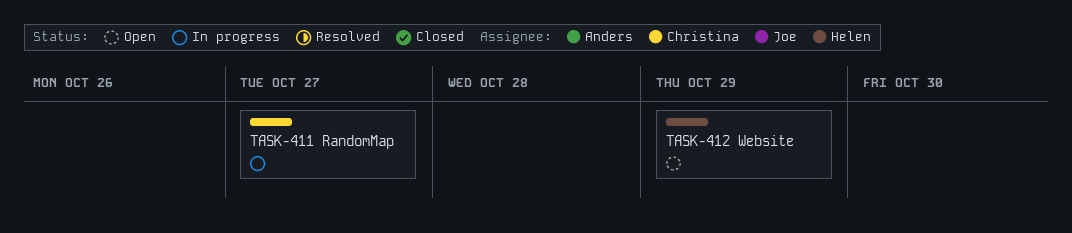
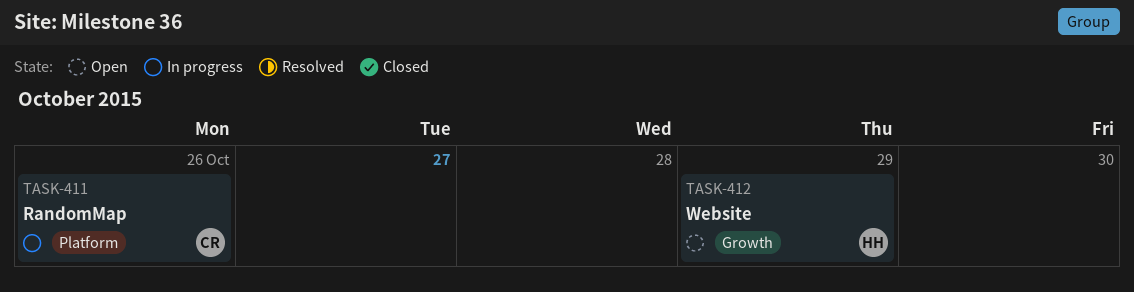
TASK-411, due: Oct 27 -> Oct 26

